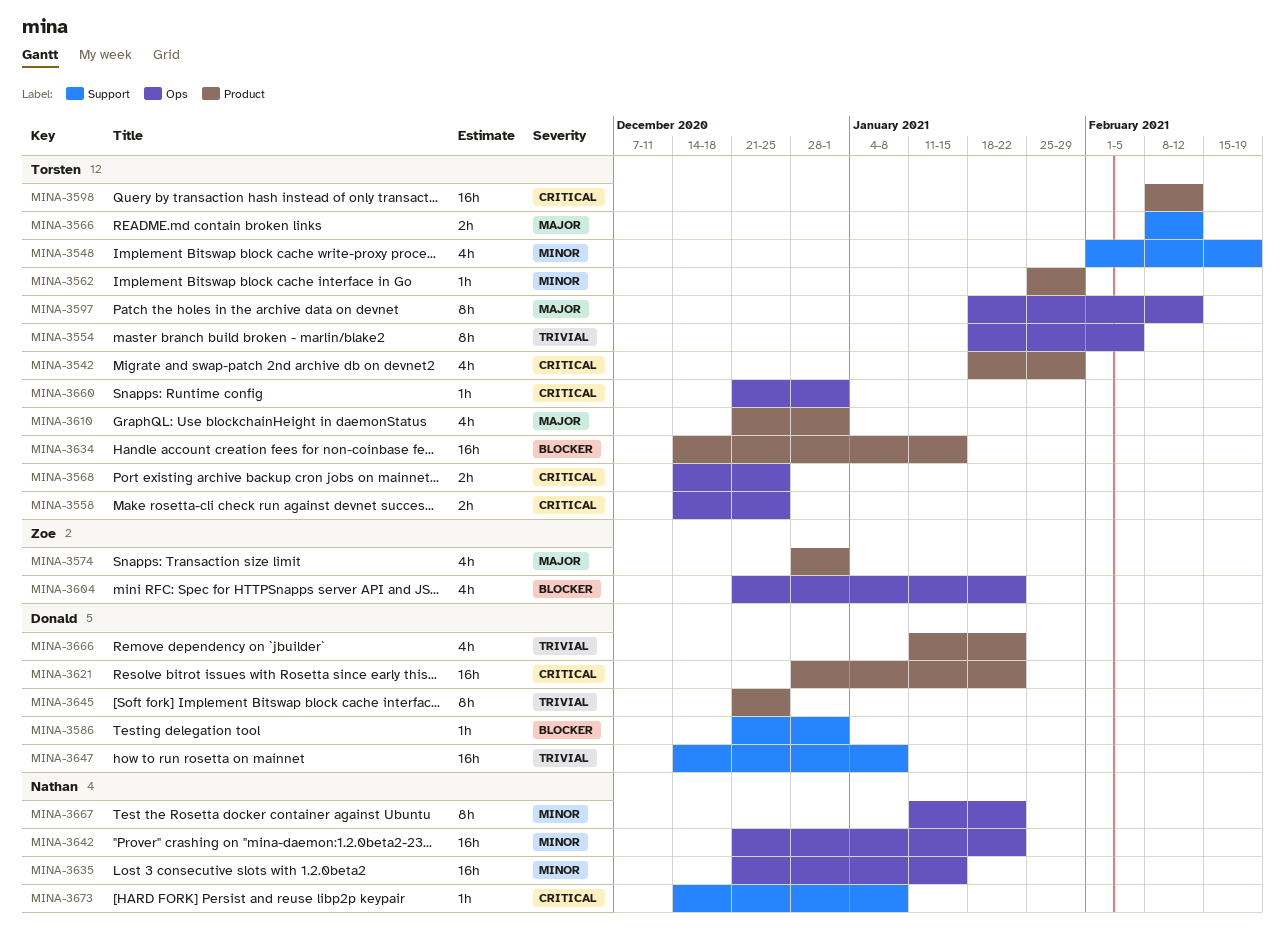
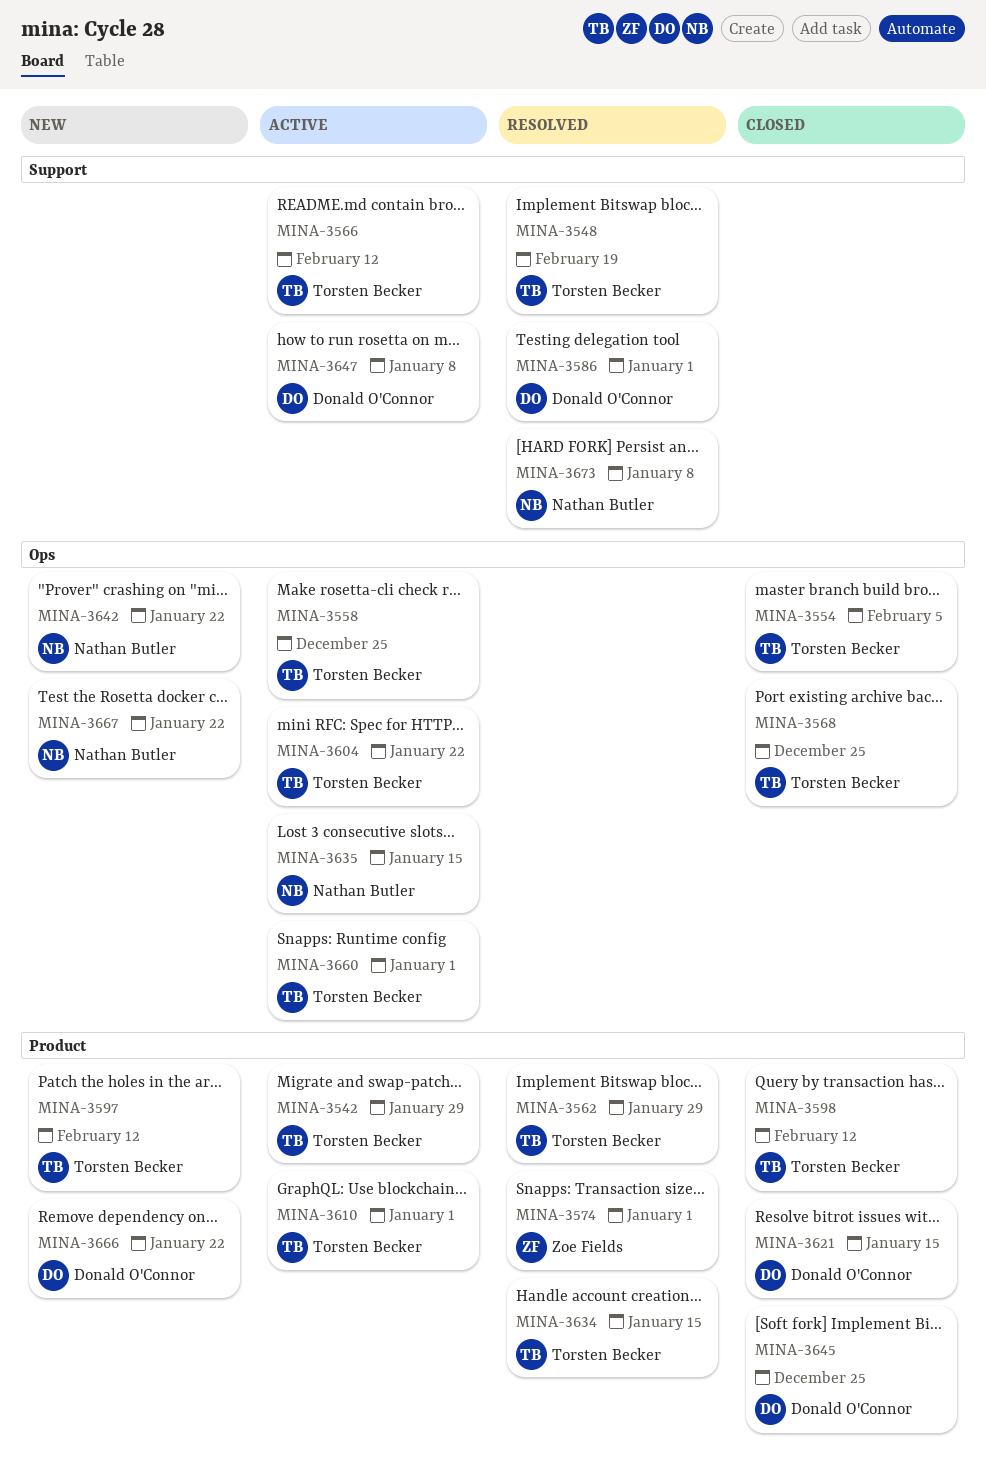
MINA-3597, label: Ops -> Product
MINA-3604, owner: Zoe Fields -> Torsten Becker
MINA-3621, due: Jan 22 -> Jan 15

